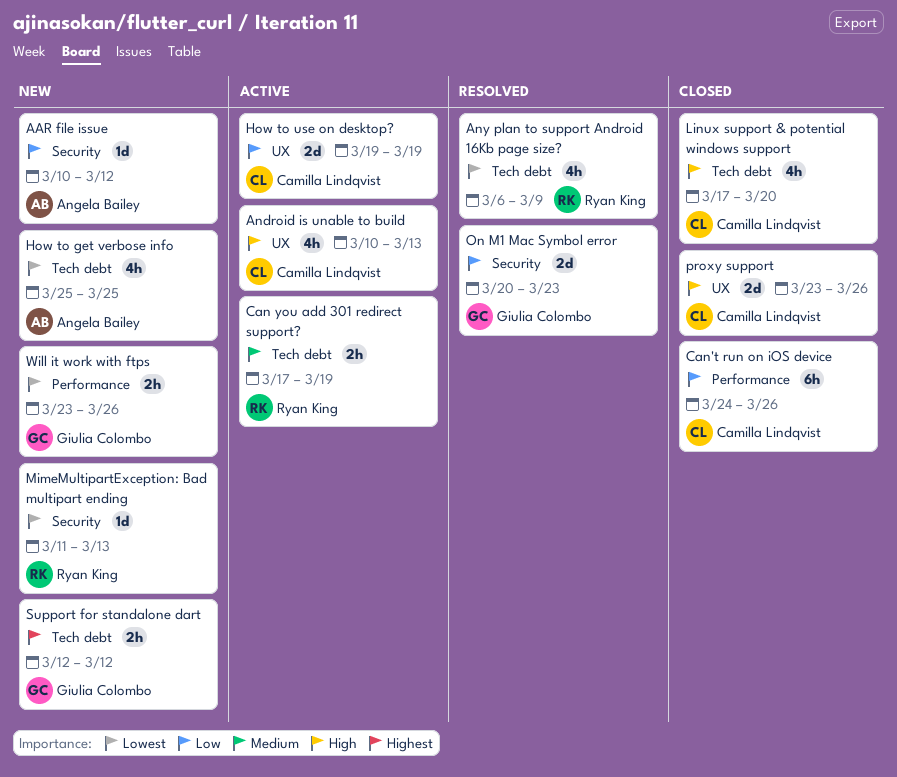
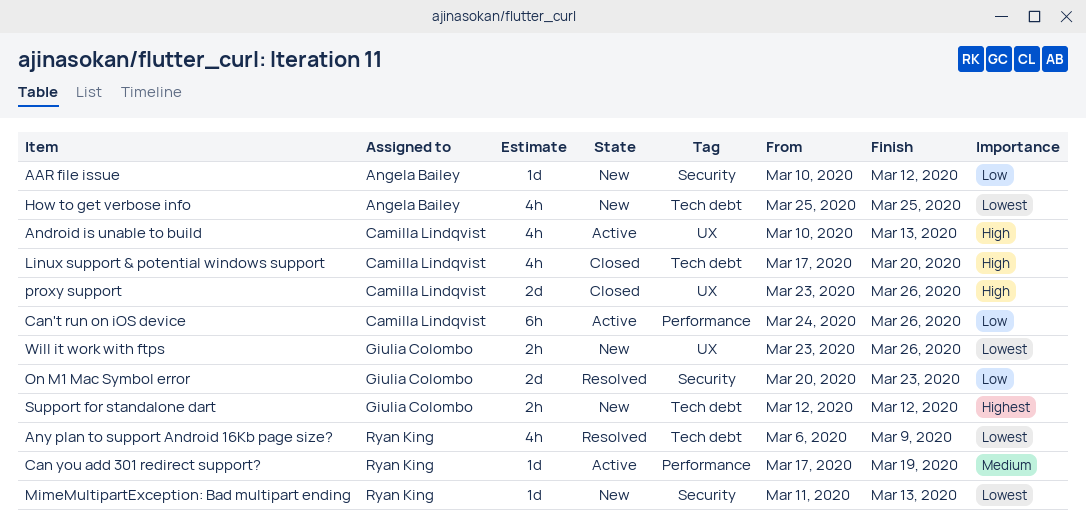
Can you add 301 redirect support?, label: Tech debt -> Performance
Can you add 301 redirect support?, estimate: 2h -> 1d
Can't run on iOS device, status: Closed -> Active
How to use on desktop?: present -> none
Will it work with ftps, label: Performance -> UX

